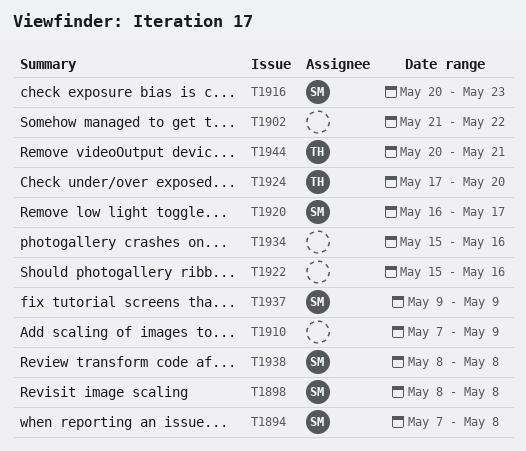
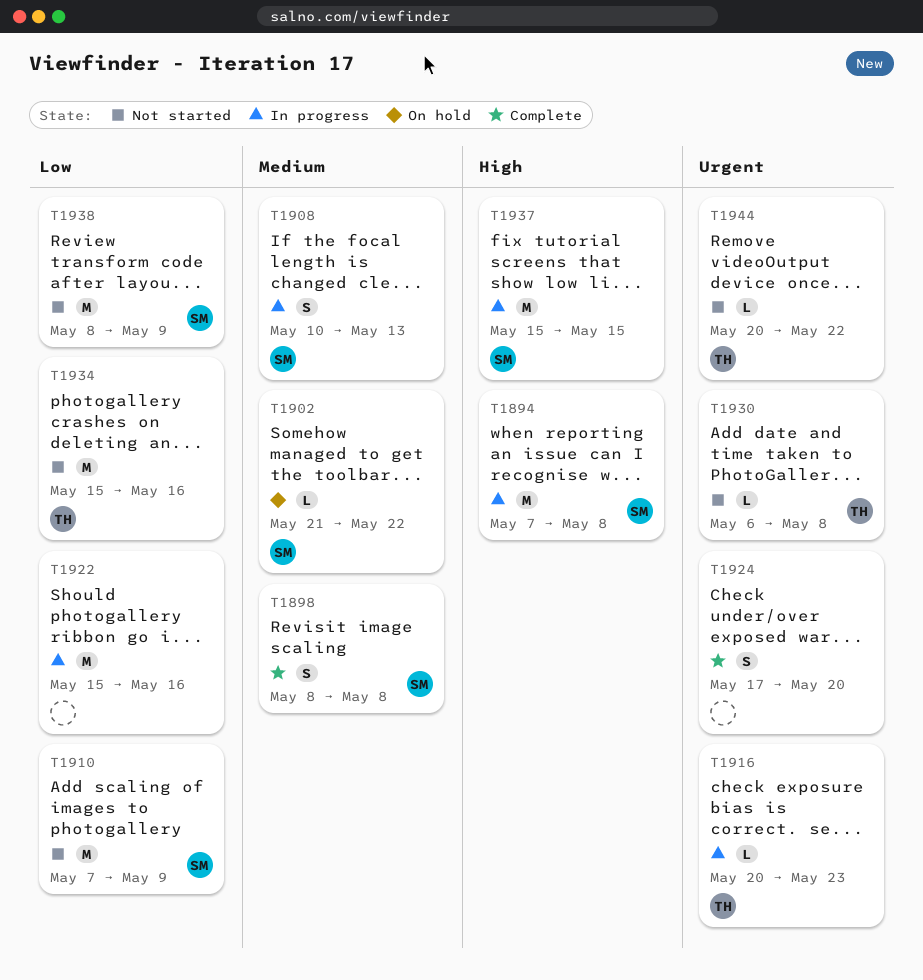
T1902, owner: none -> SM
T1908: none -> present
T1910, owner: none -> SM
T1916, owner: SM -> TH
T1920: present -> none
T1924, owner: TH -> none
T1930: none -> present
T1934, owner: none -> TH
T1937, start: May 9 -> May 15
T1937, due: May 9 -> May 15
T1938, due: May 8 -> May 9
T1944, due: May 21 -> May 22

